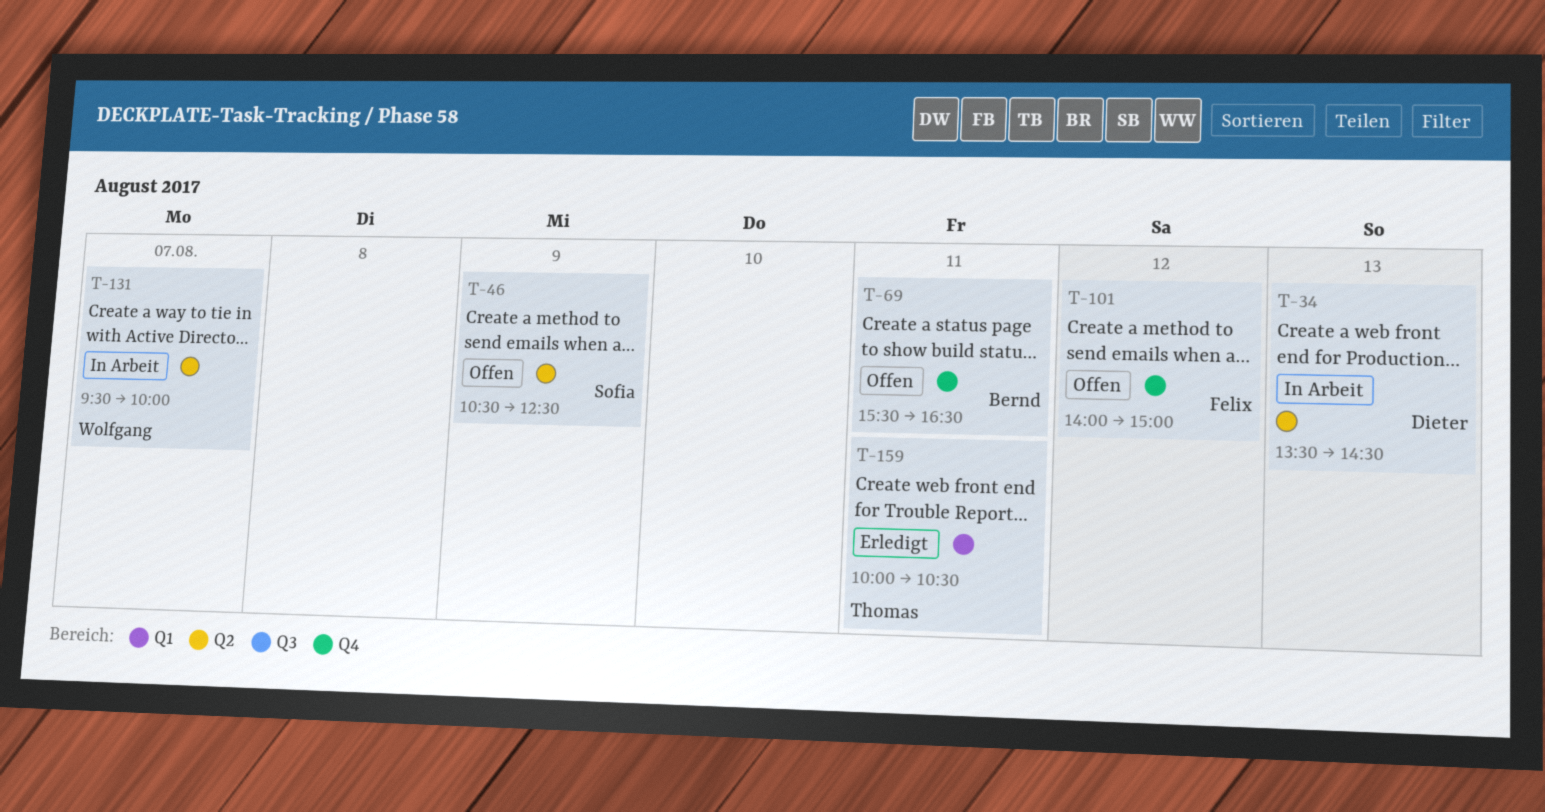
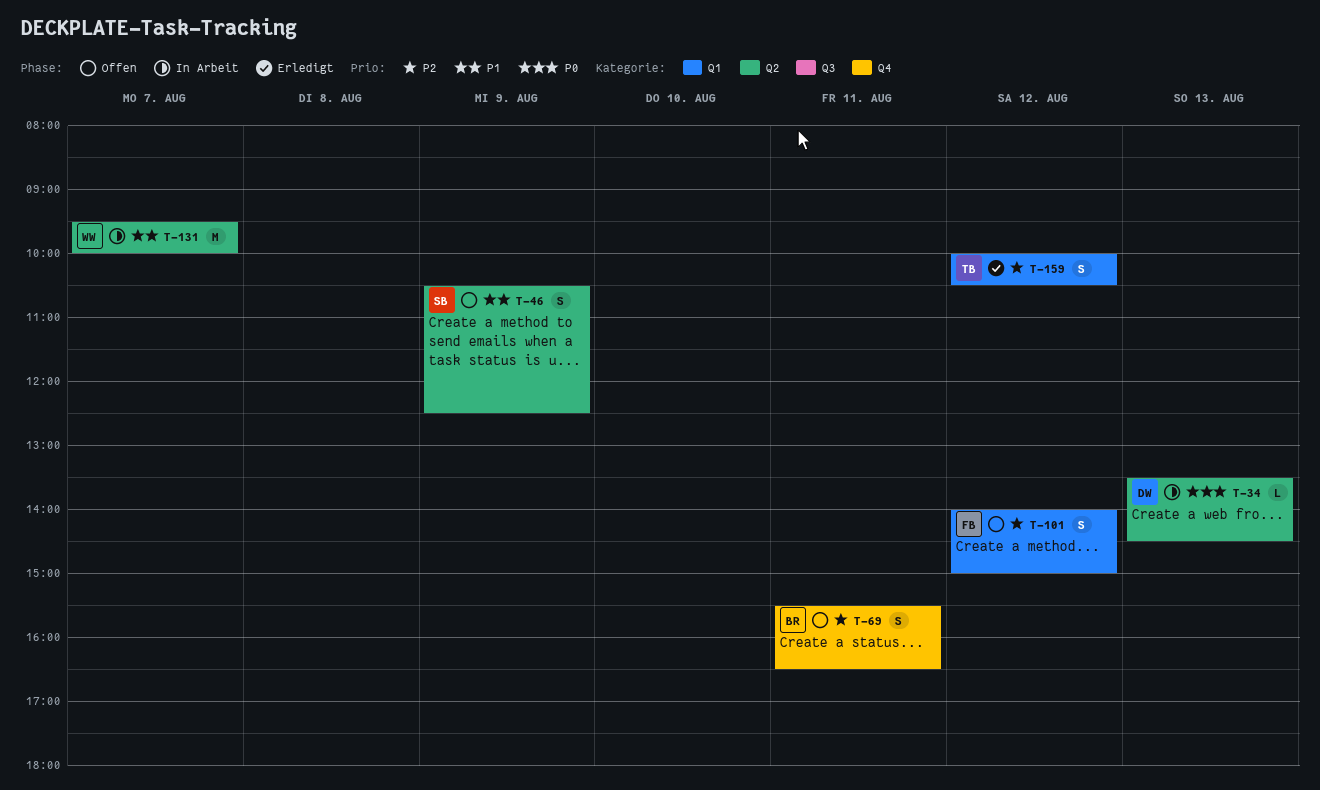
T-101, label: Q4 -> Q1
T-159, day: Aug 11 -> Aug 12

